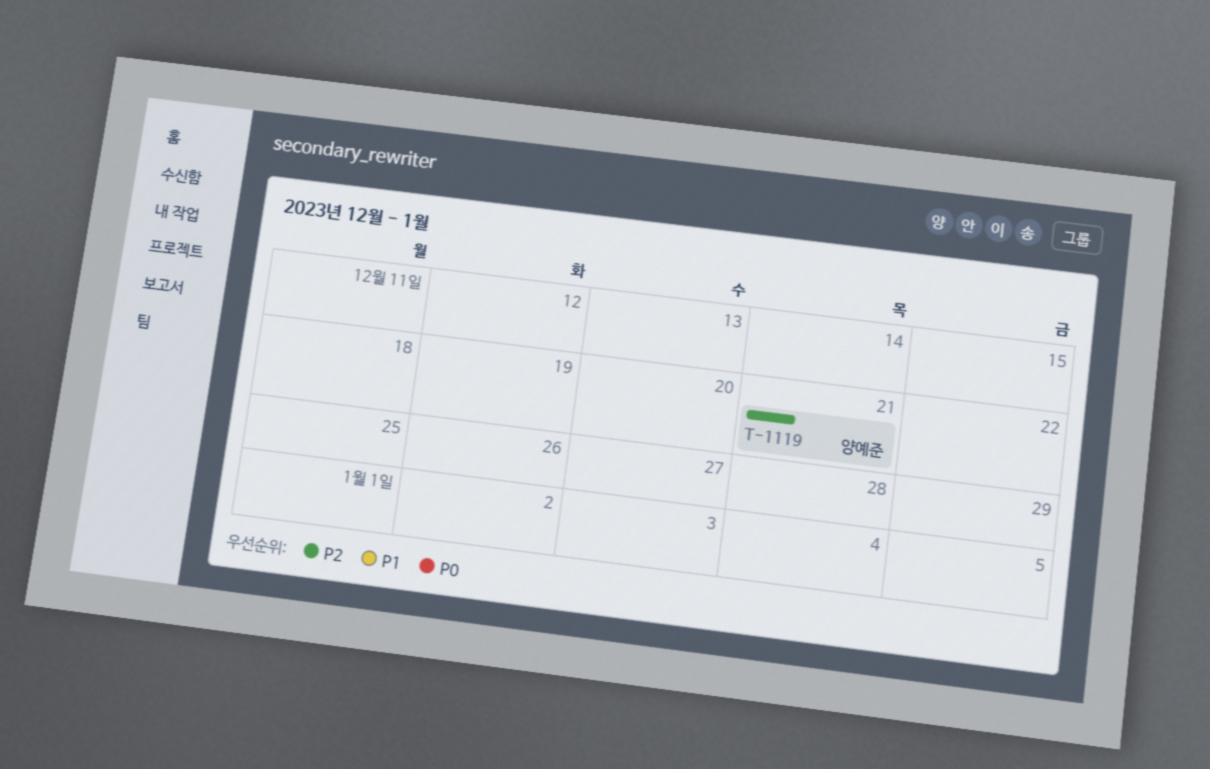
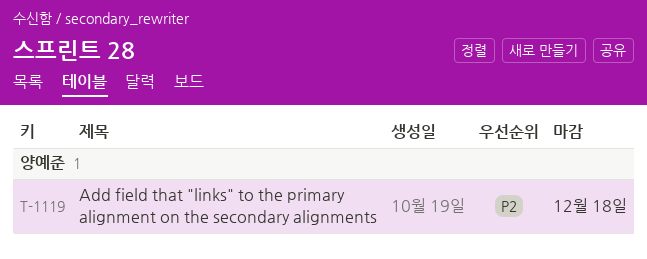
T-1119, due: Dec 21 -> Dec 18

